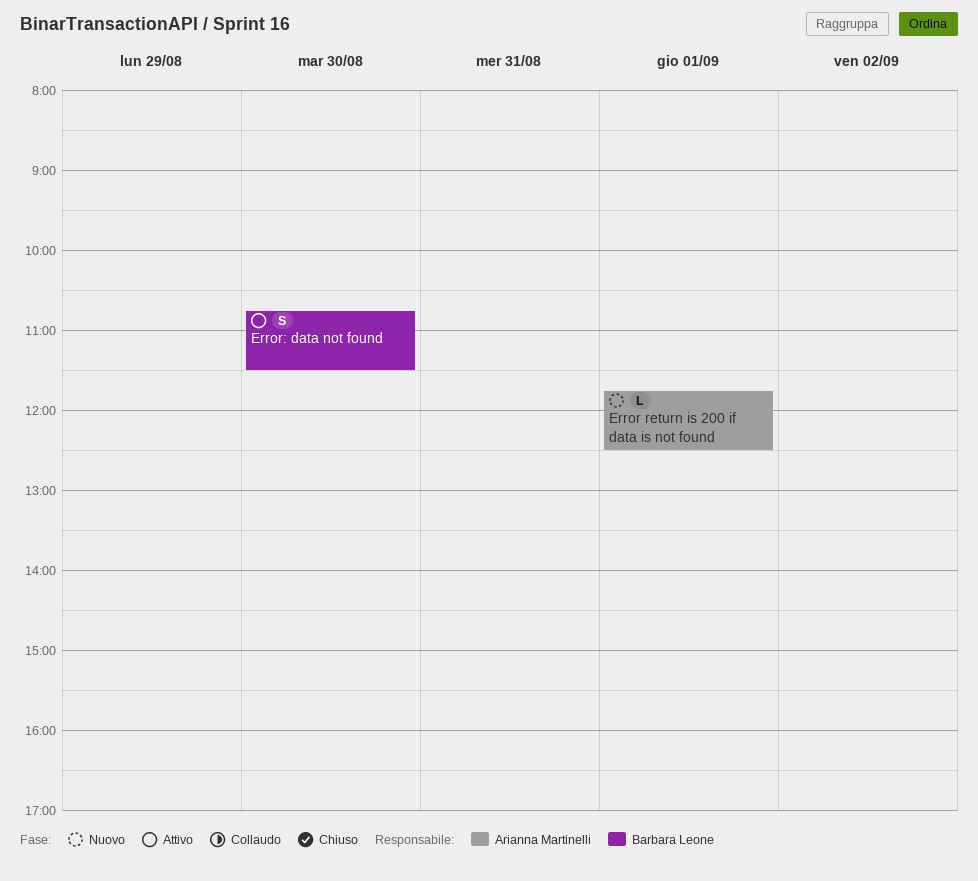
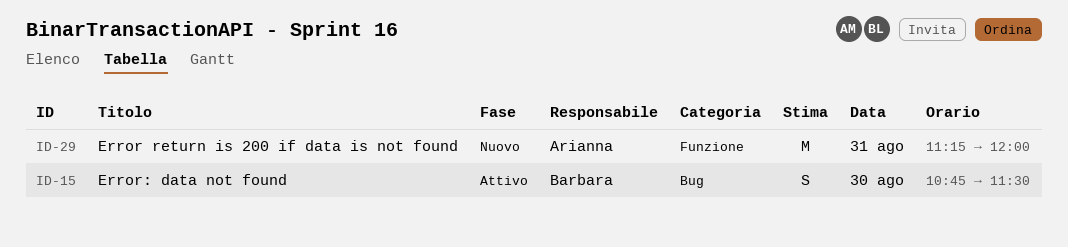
Error return is 200 if data is not found, estimate: L -> M
Error return is 200 if data is not found, day: Sep 1 -> Aug 31
Error return is 200 if data is not found, begins: 11:45 -> 11:15
Error return is 200 if data is not found, ends: 12:30 -> 12:00

